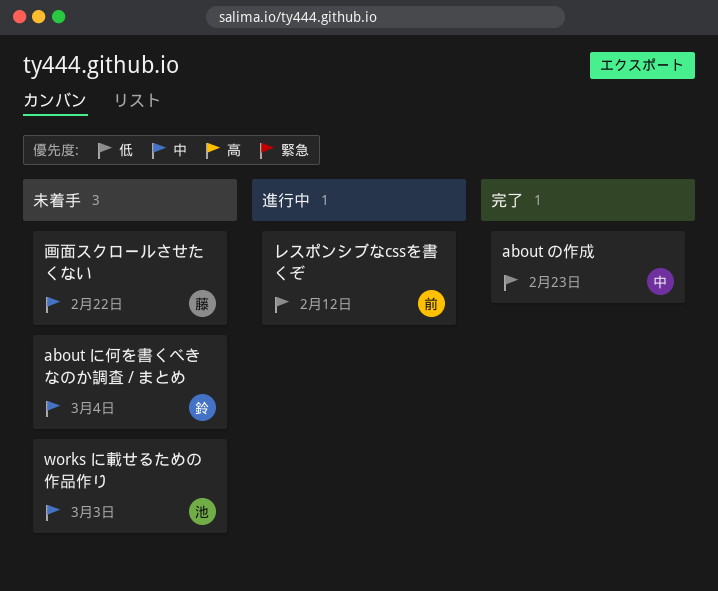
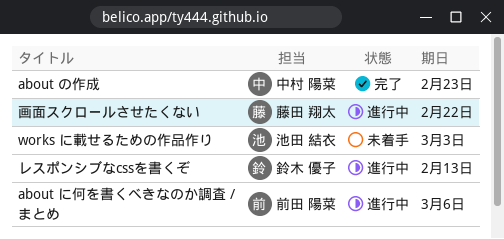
about に何を書くべきなのか調査 / まとめ, status: 未着手 -> 進行中
about に何を書くべきなのか調査 / まとめ, owner: 鈴木 優子 -> 前田 陽菜
about に何を書くべきなのか調査 / まとめ, due: Mar 4 -> Mar 6
レスポンシブなcssを書くぞ, owner: 前田 陽菜 -> 鈴木 優子
レスポンシブなcssを書くぞ, due: Feb 12 -> Feb 13
画面スクロールさせたくない, status: 未着手 -> 進行中

